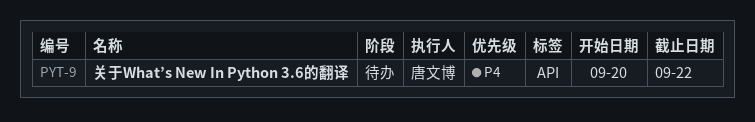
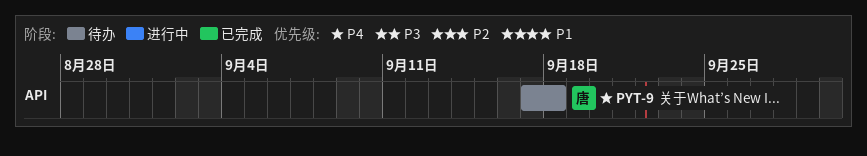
PYT-9, start: Sep 20 -> Sep 17
PYT-9, due: Sep 22 -> Sep 18

